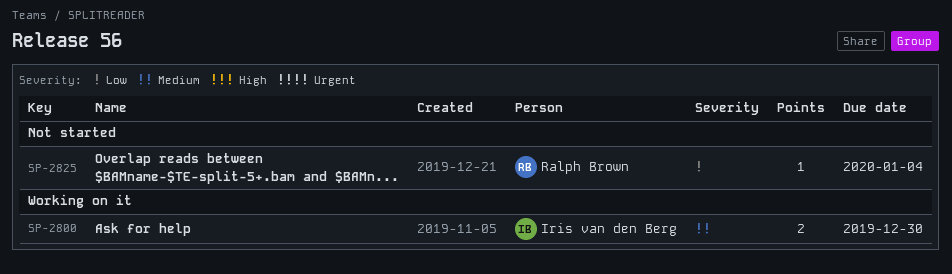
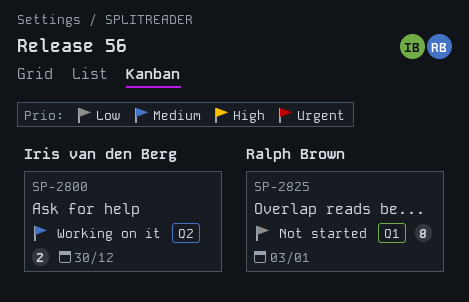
SP-2825, estimate: 1 -> 8
SP-2825, due: Jan 4 -> Jan 3

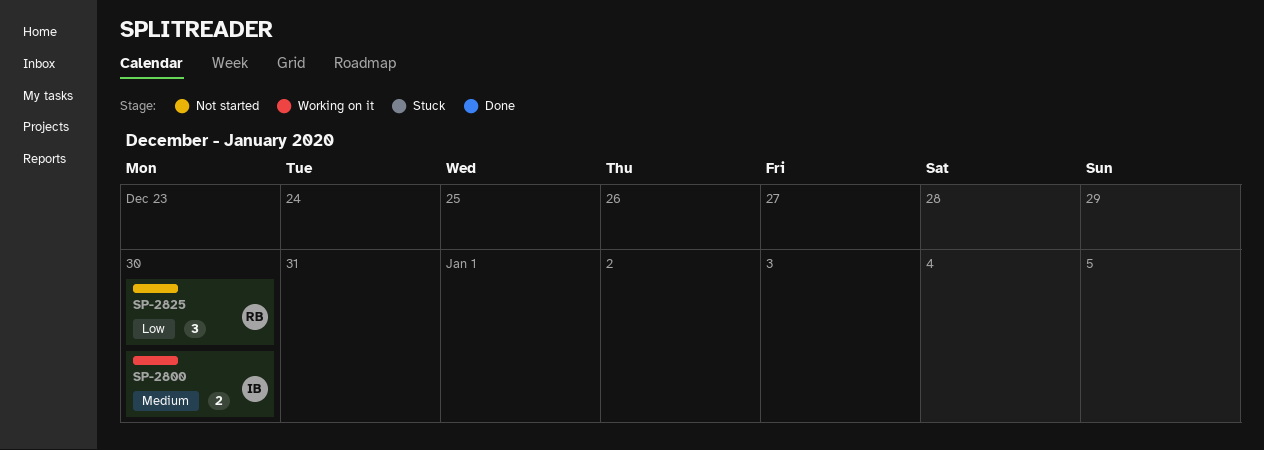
SP-2825, estimate: 8 -> 3
SP-2825, due: Jan 3 -> Dec 30

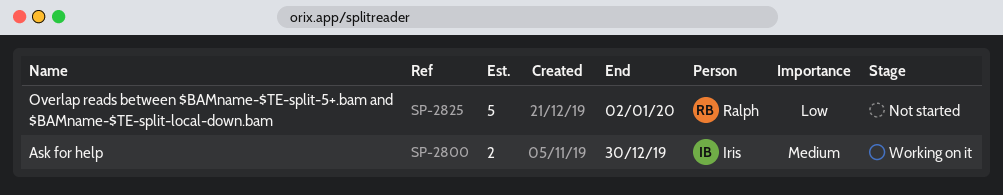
SP-2825, estimate: 3 -> 5
SP-2825, due: Dec 30 -> Jan 2

